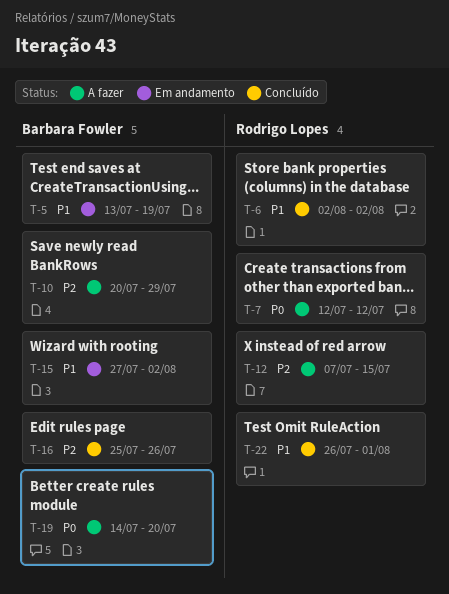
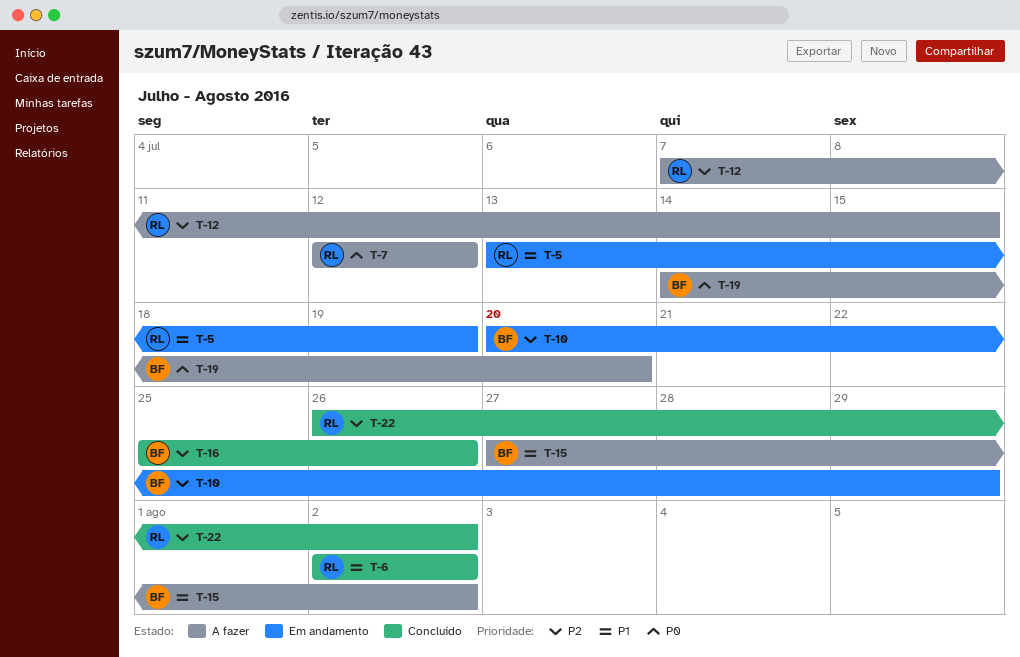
T-5, owner: Barbara Fowler -> Rodrigo Lopes
T-10, status: A fazer -> Em andamento
T-15, status: Em andamento -> A fazer
T-22, priority: P1 -> P2
T-22, due: Aug 1 -> Aug 2

